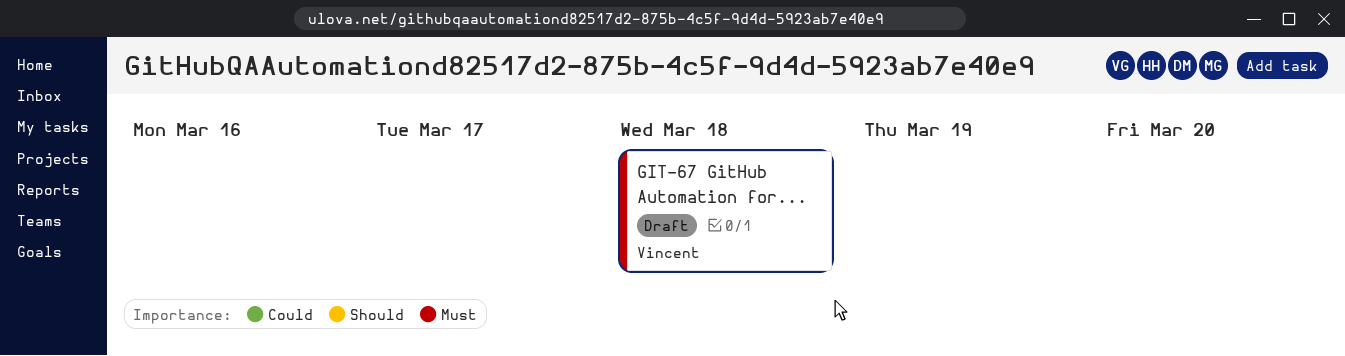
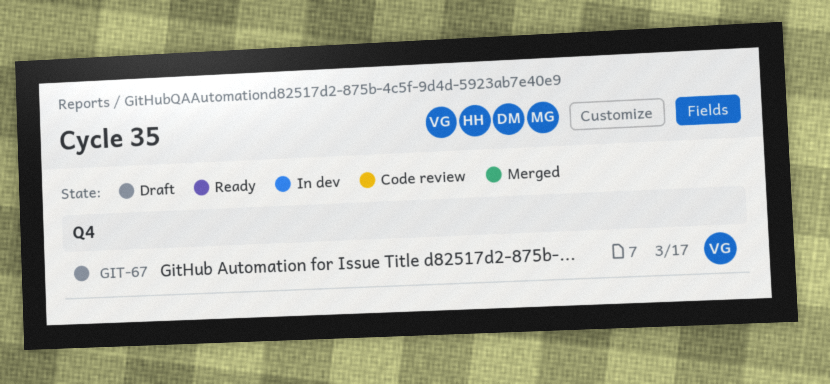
GIT-67, due: Mar 18 -> Mar 17

